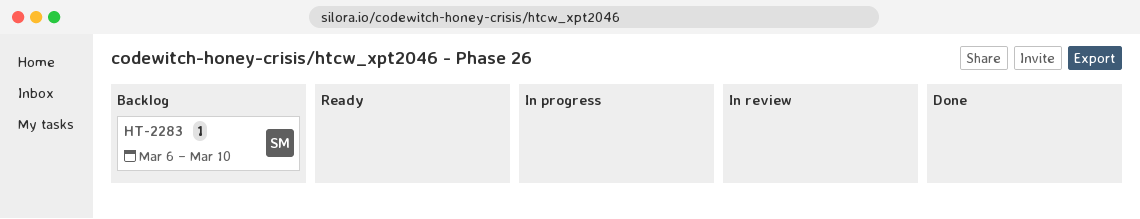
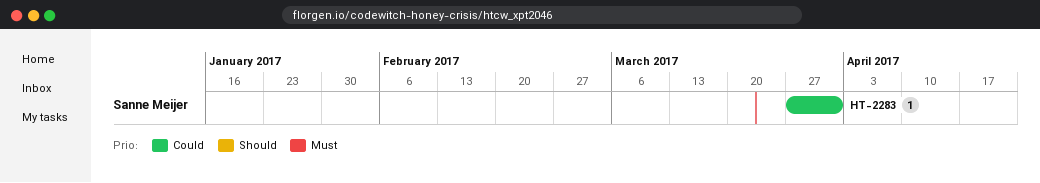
HT-2283, start: Mar 6 -> Mar 27
HT-2283, due: Mar 10 -> Mar 31

